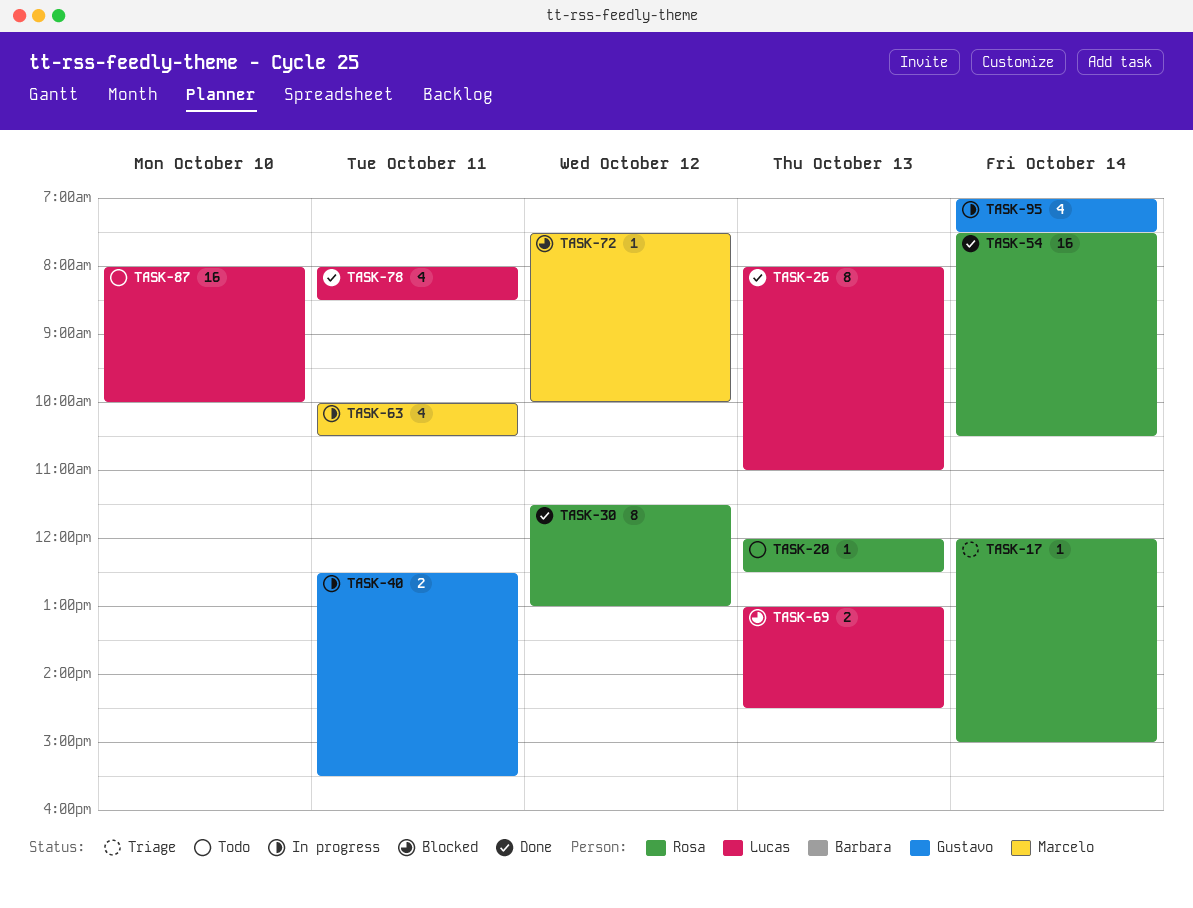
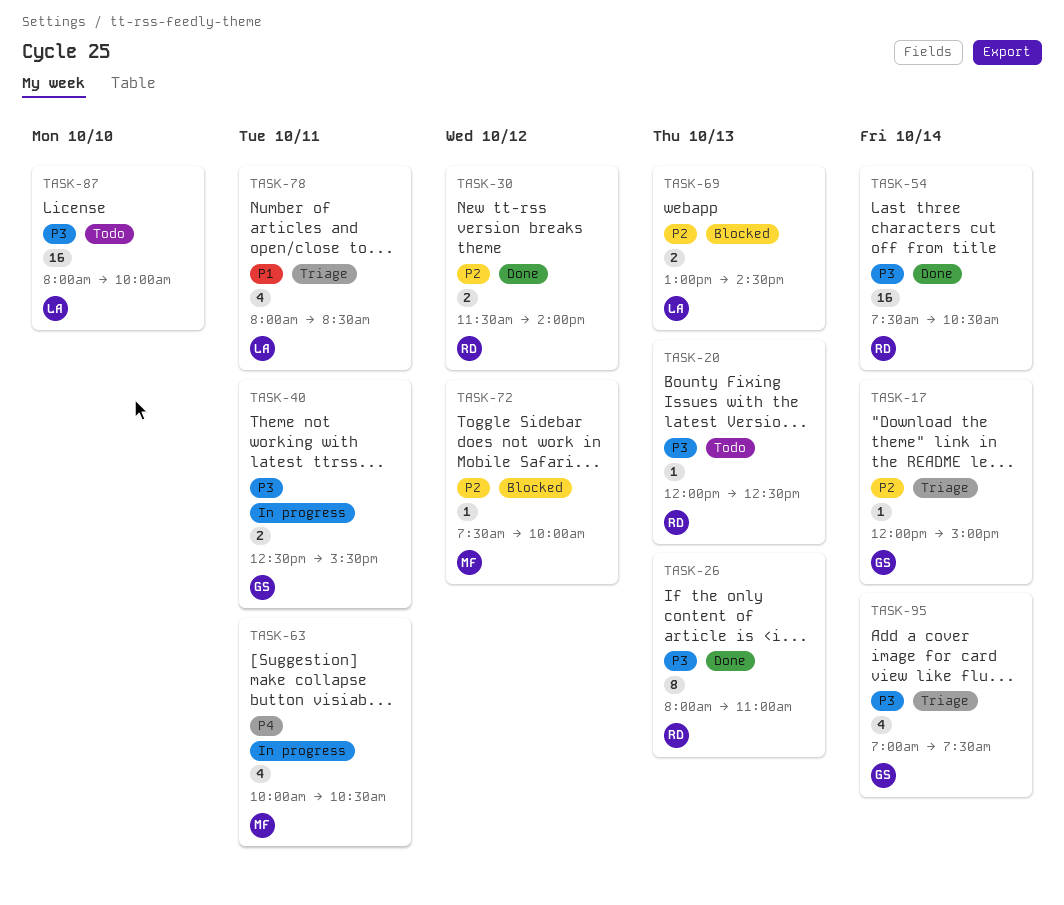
TASK-17, owner: Rosa -> Gustavo
TASK-26, owner: Lucas -> Rosa
TASK-30, estimate: 8 -> 2
TASK-30, ends: 13:00 -> 14:00
TASK-78, status: Done -> Triage
TASK-95, status: In progress -> Triage

